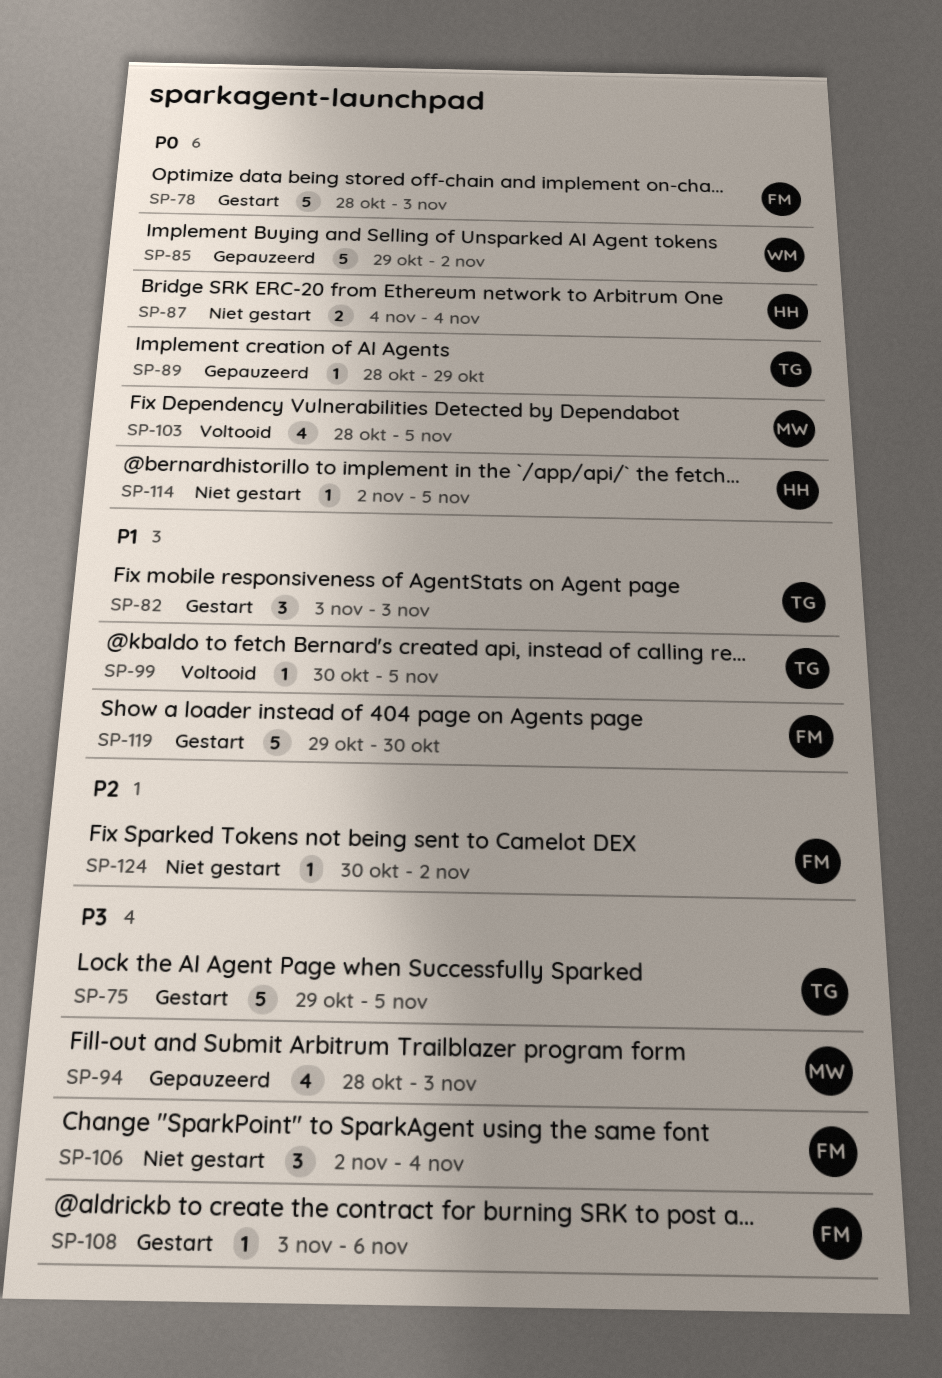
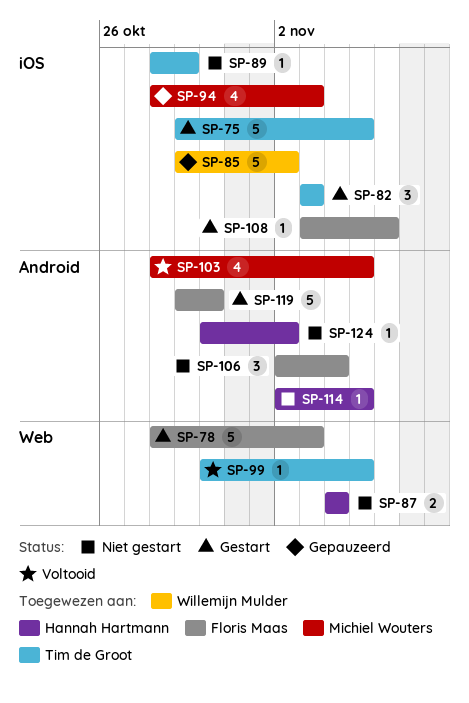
SP-89, status: Gepauzeerd -> Niet gestart
SP-124, owner: Floris Maas -> Hannah Hartmann

